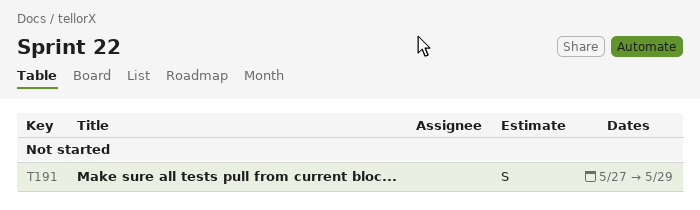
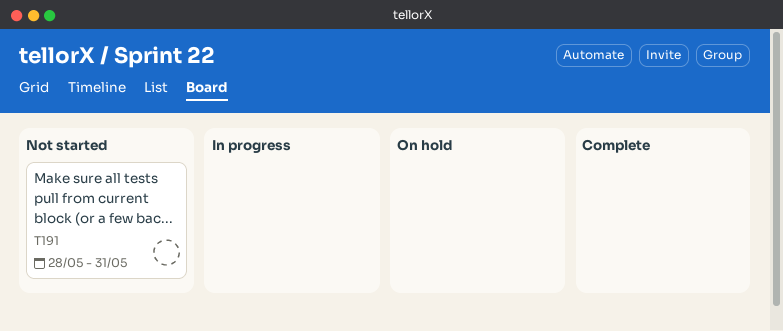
T191, start: May 27 -> May 28
T191, due: May 29 -> May 31

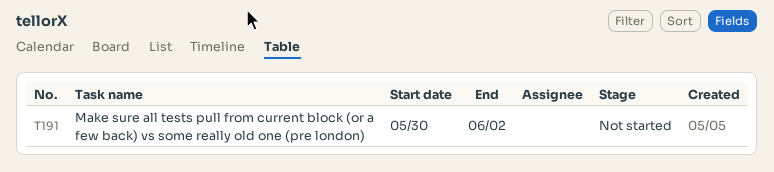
T191, start: May 28 -> May 30
T191, due: May 31 -> Jun 2

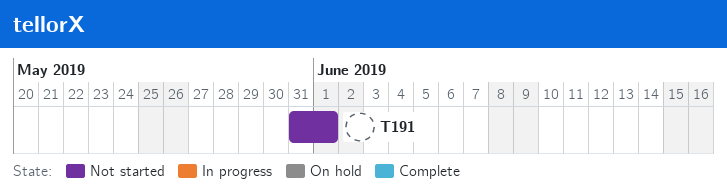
T191, start: May 30 -> May 31
T191, due: Jun 2 -> Jun 1

